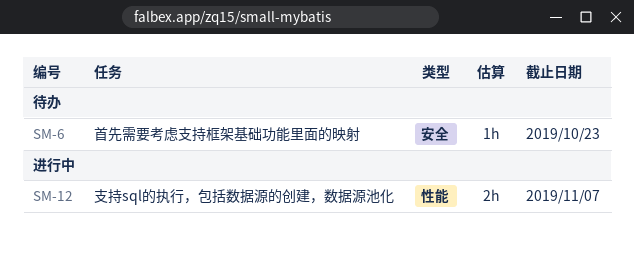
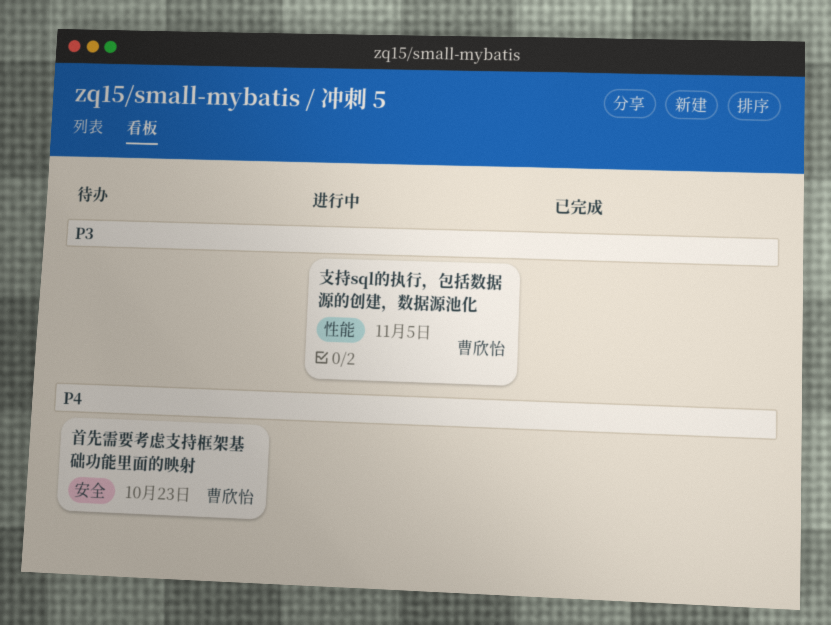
支持sql的执行，包括数据源的创建，数据源池化, due: Nov 7 -> Nov 5

